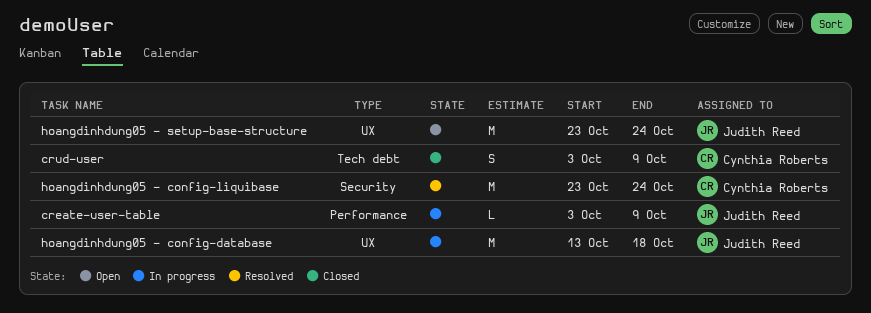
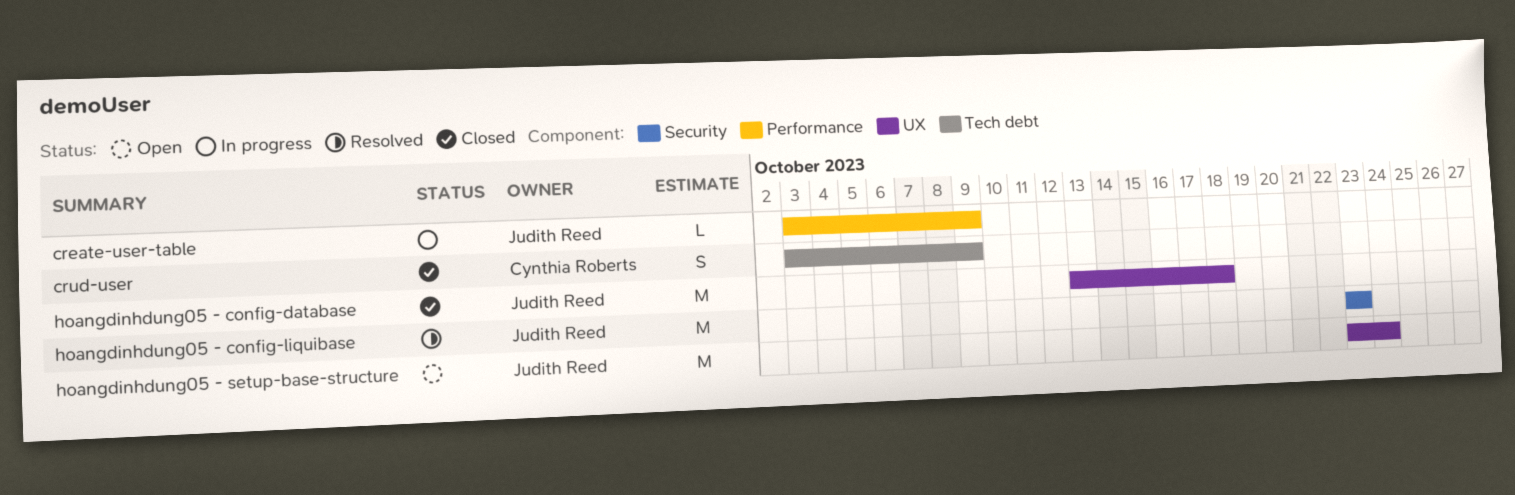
hoangdinhdung05 - config-database, status: In progress -> Closed
hoangdinhdung05 - config-liquibase, owner: Cynthia Roberts -> Judith Reed
hoangdinhdung05 - config-liquibase, due: Oct 24 -> Oct 23

